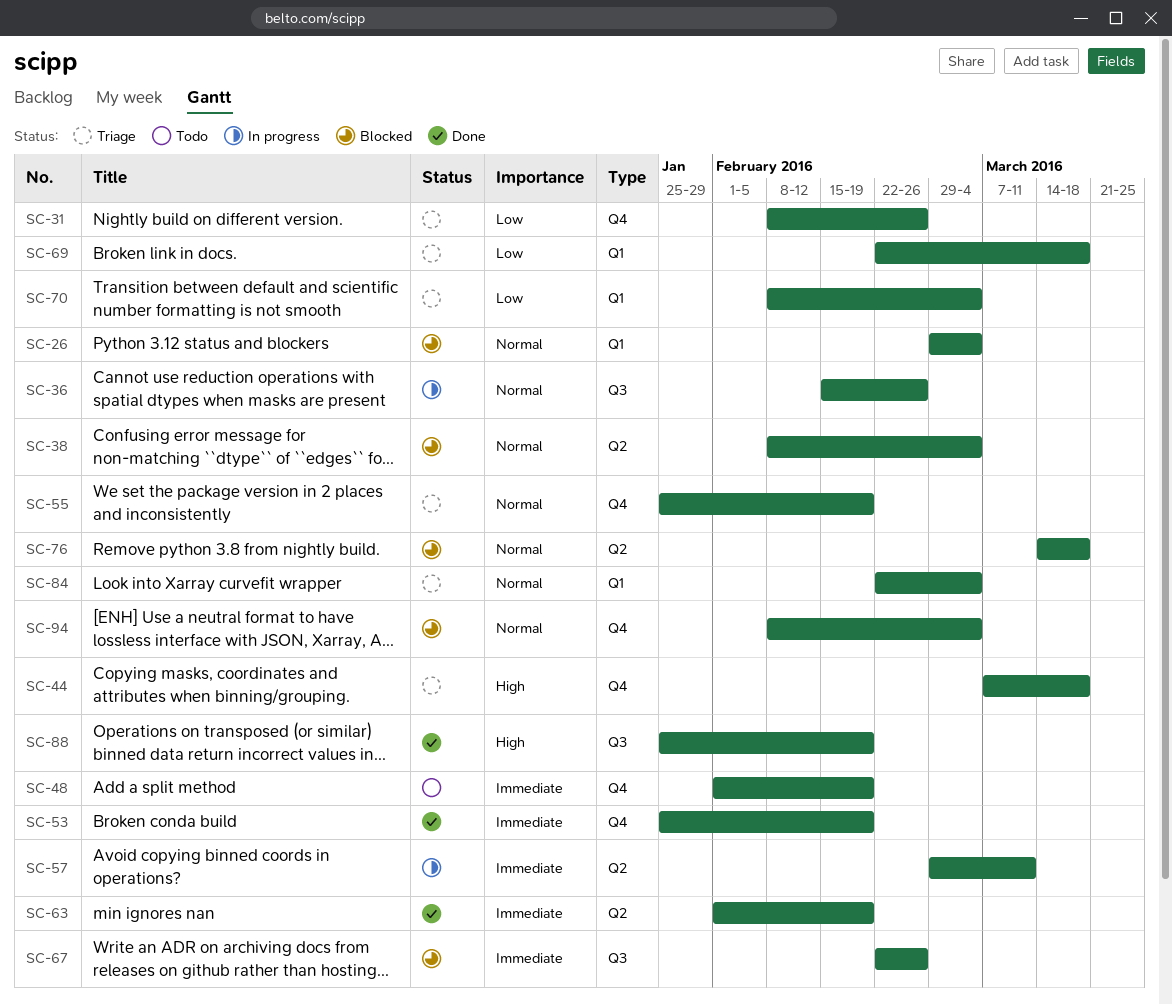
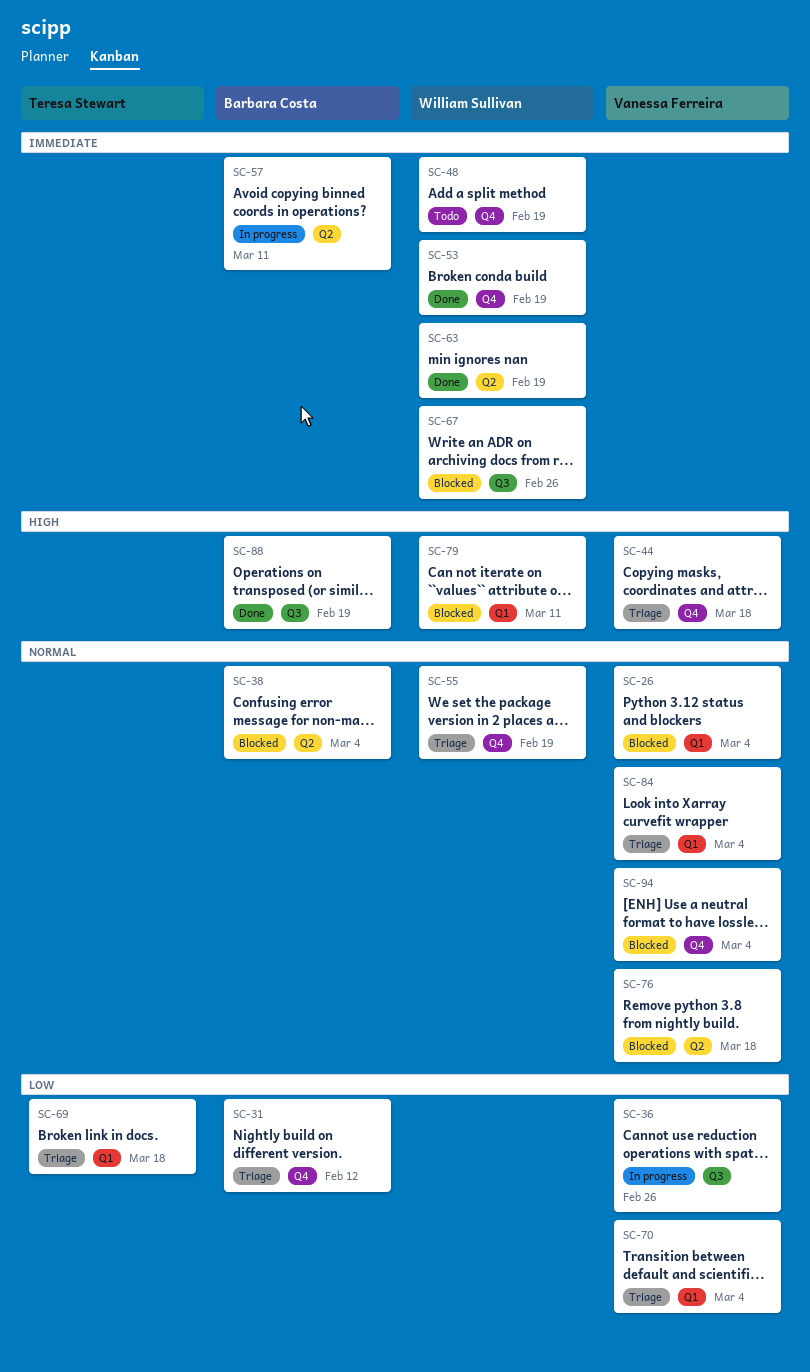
SC-31, due: Feb 26 -> Feb 12
SC-36, priority: Normal -> Low
SC-79: none -> present

